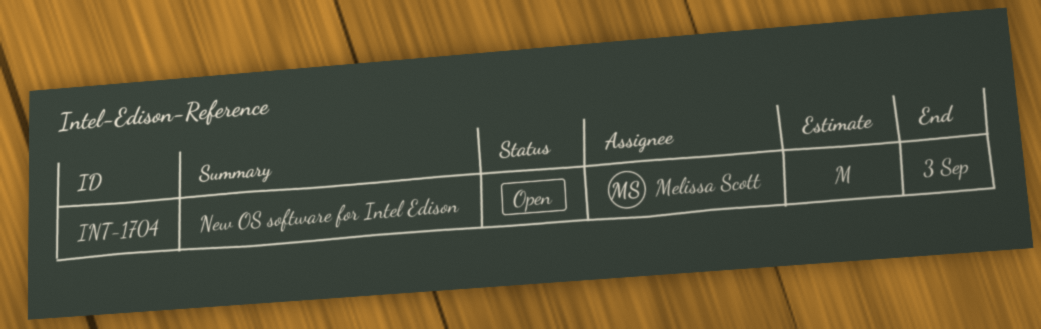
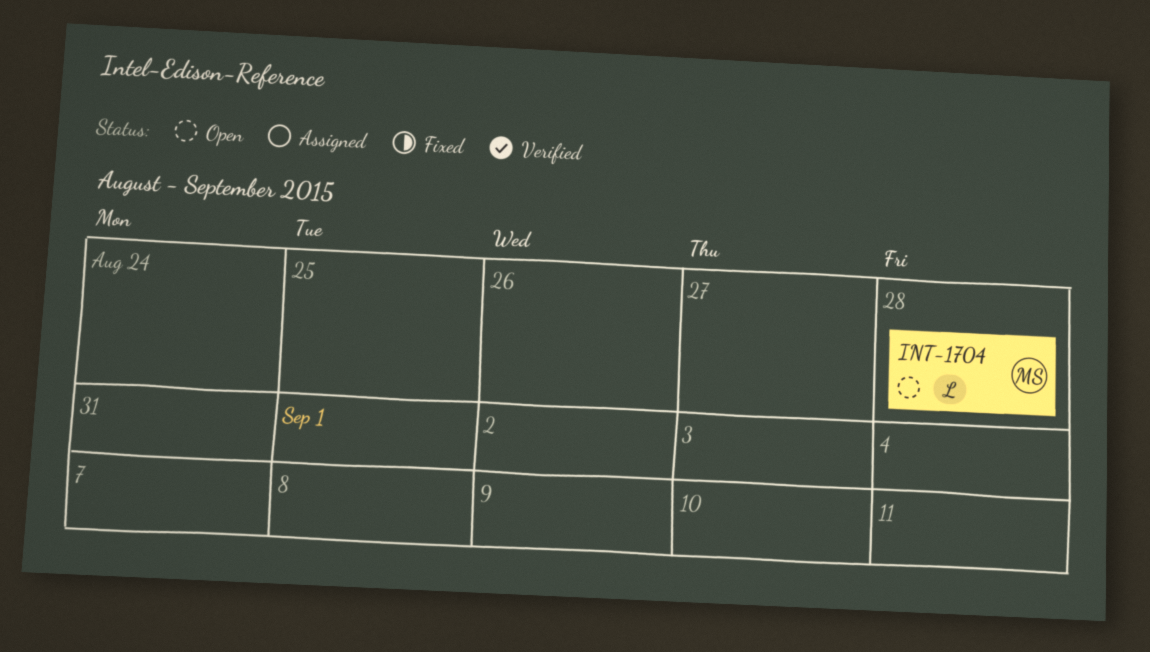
INT-1704, estimate: M -> L
INT-1704, due: Sep 3 -> Aug 28

